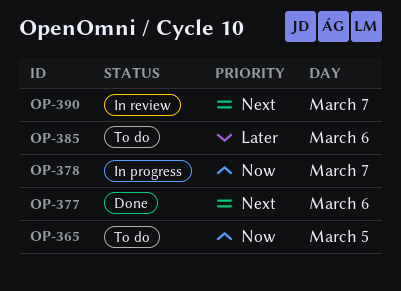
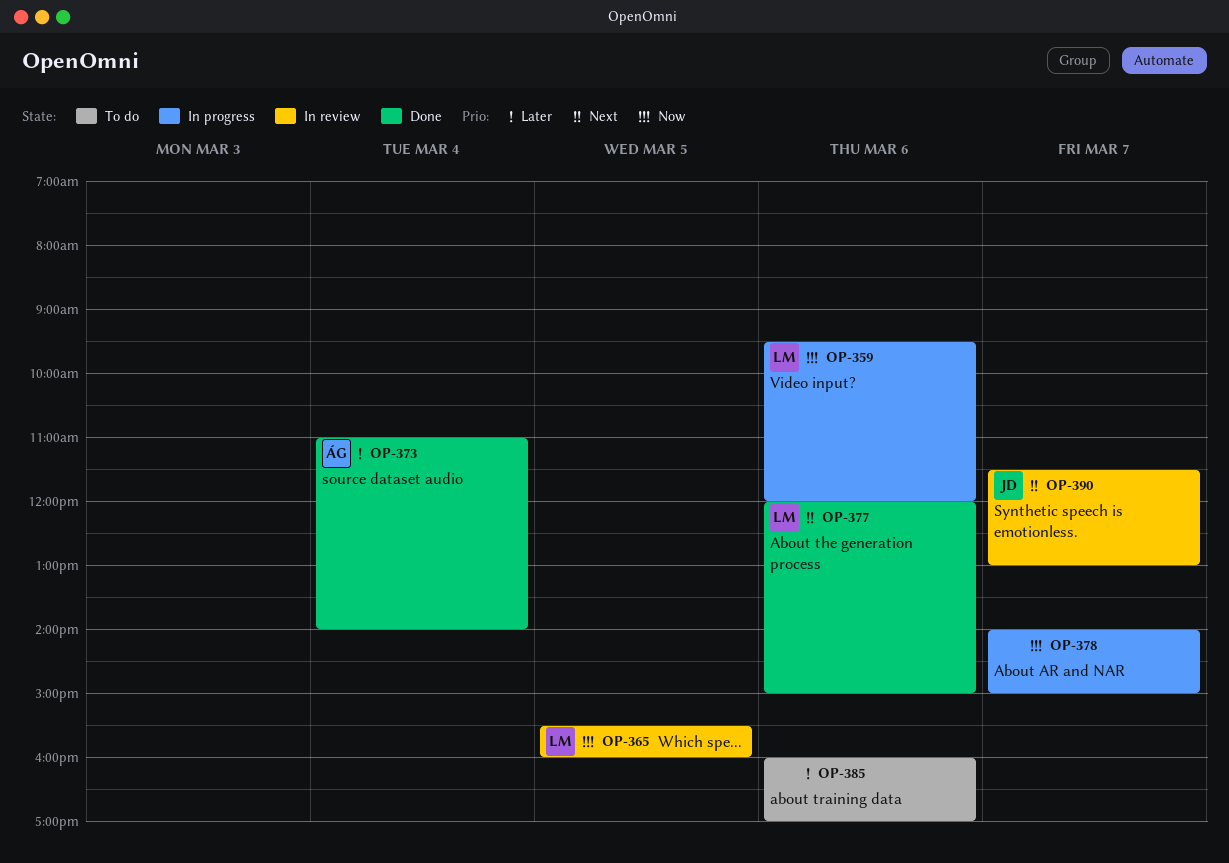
OP-359: none -> present
OP-365, status: To do -> In review
OP-373: none -> present

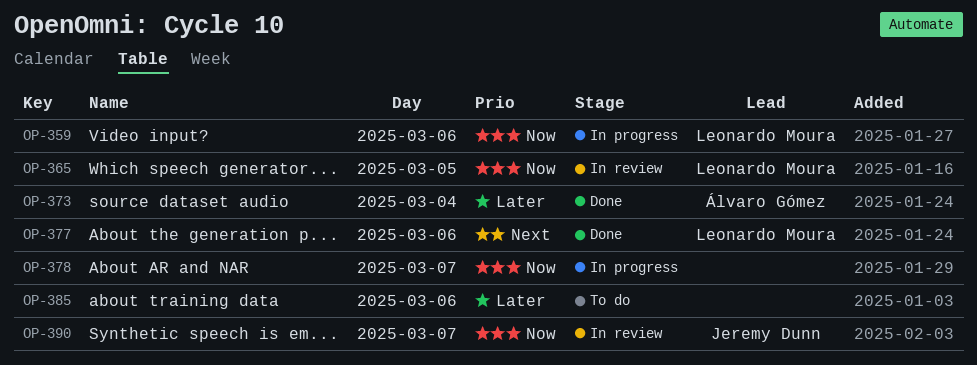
OP-390, priority: Next -> Now

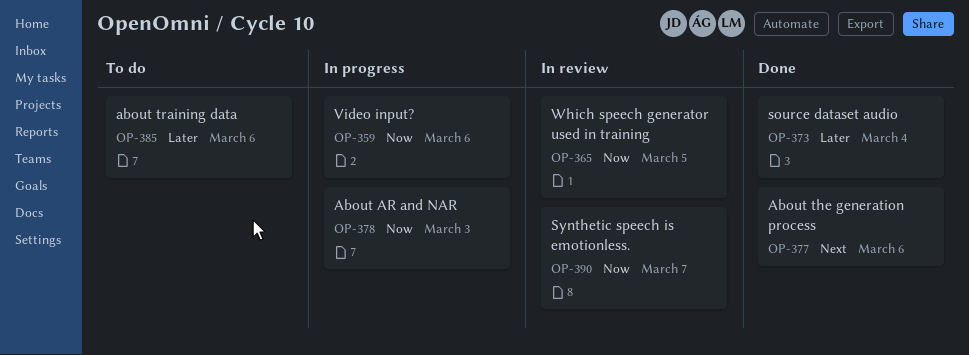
OP-378, day: Mar 7 -> Mar 3

